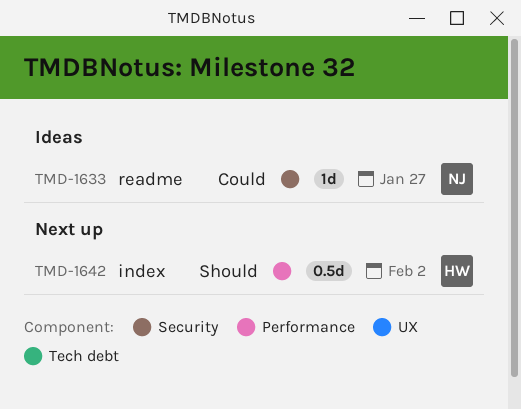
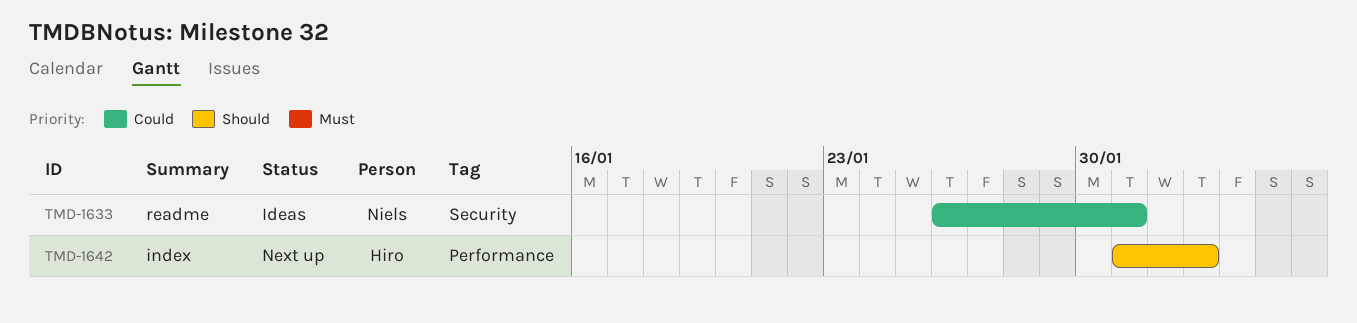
TMD-1633, due: Jan 27 -> Jan 31

